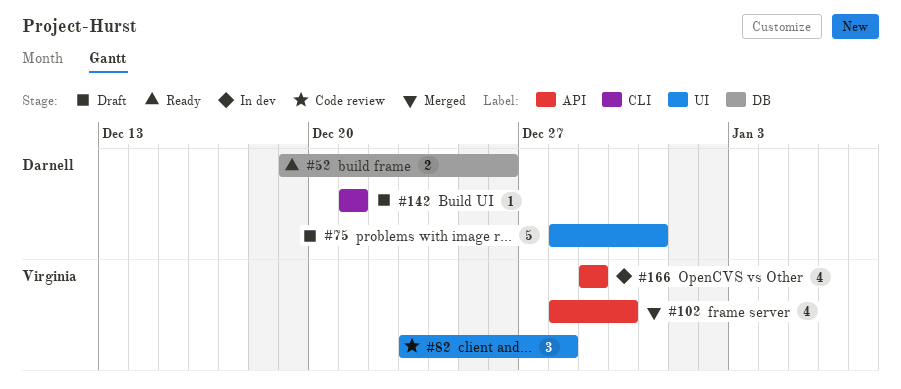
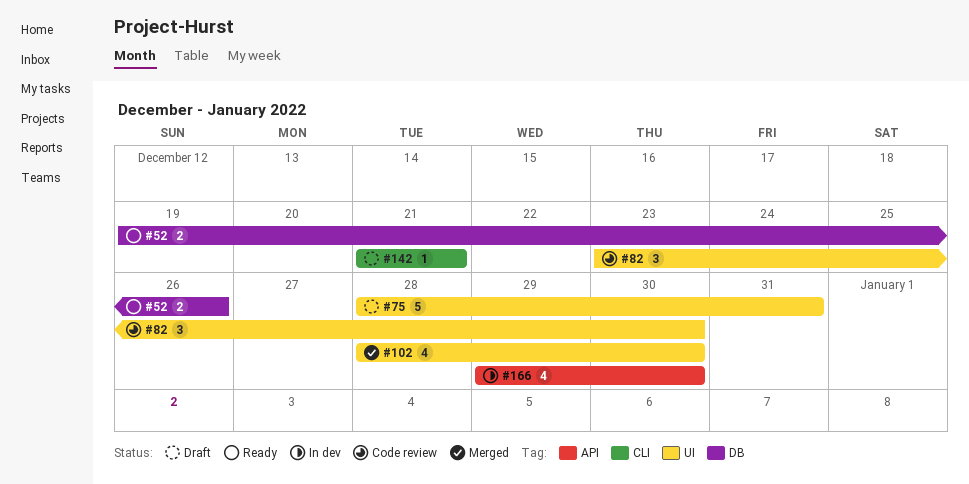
#82, due: Dec 28 -> Dec 30
#102, label: API -> UI
#166, due: Dec 29 -> Dec 30

